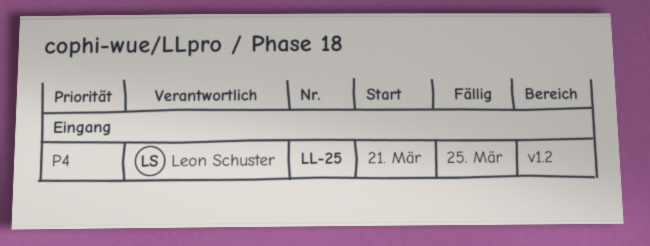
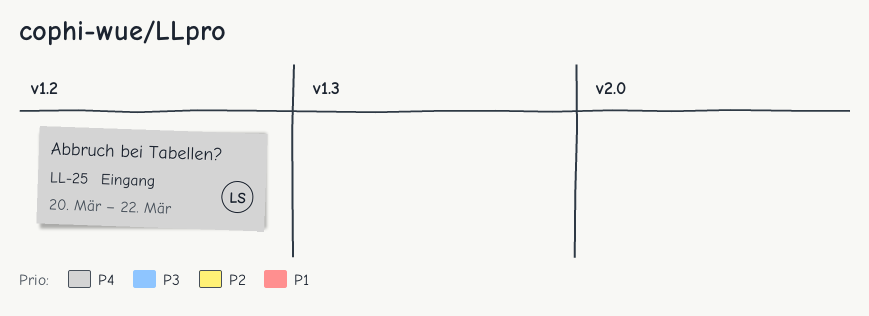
LL-25, start: Mar 21 -> Mar 20
LL-25, due: Mar 25 -> Mar 22

